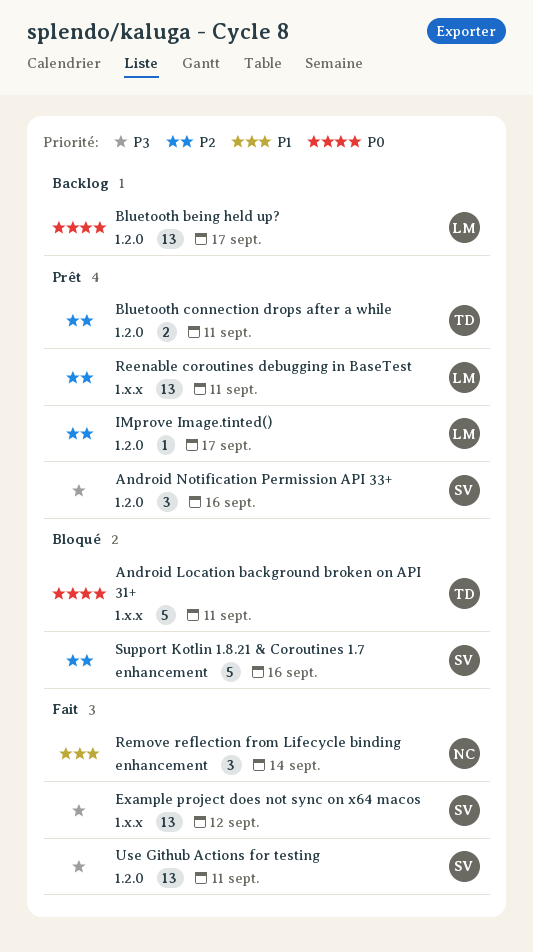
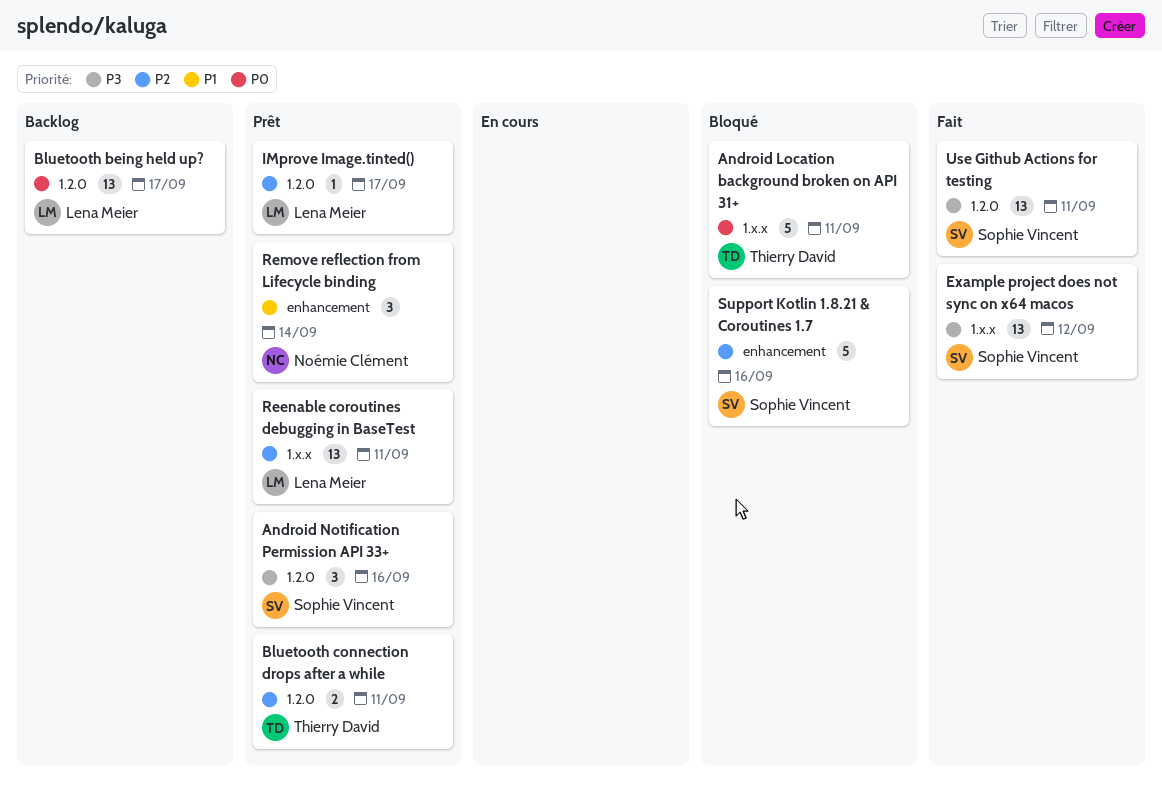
Remove reflection from Lifecycle binding, status: Fait -> Prêt

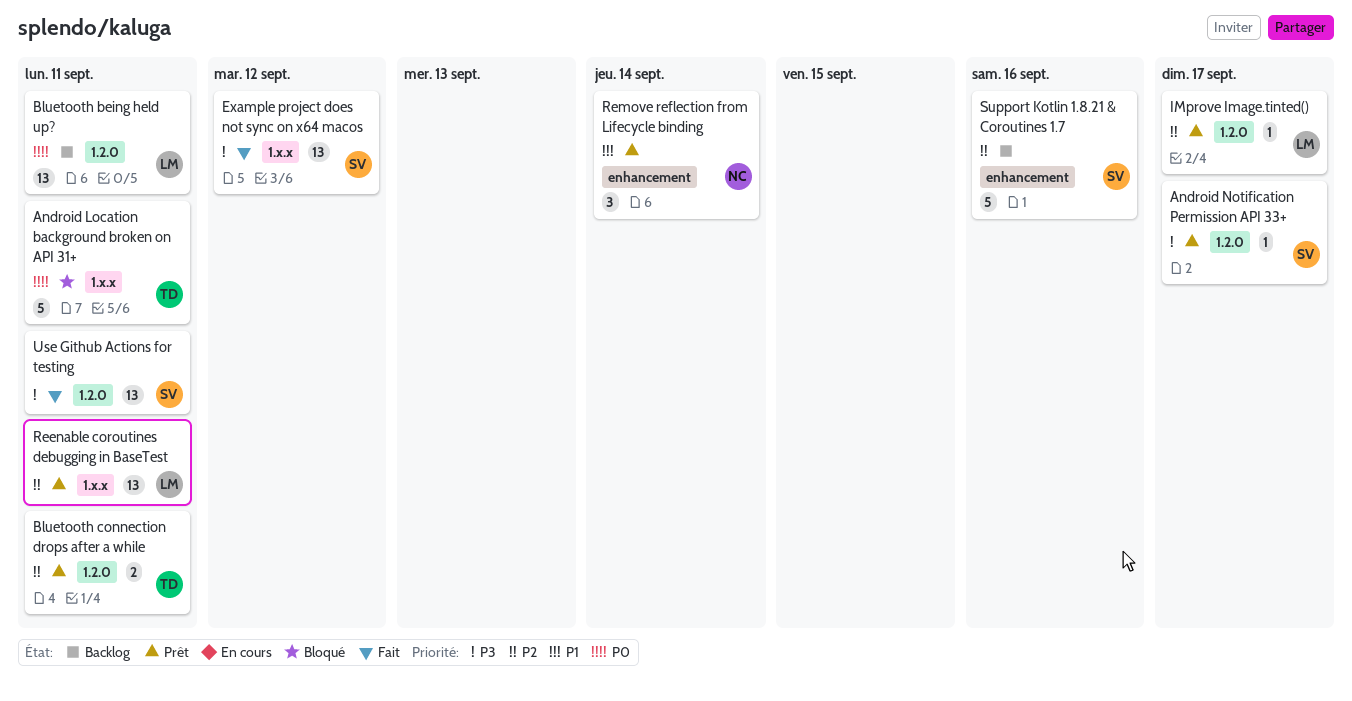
Android Notification Permission API 33+, estimate: 3 -> 1
Android Notification Permission API 33+, due: Sep 16 -> Sep 17
Bluetooth being held up?, due: Sep 17 -> Sep 11
Support Kotlin 1.8.21 & Coroutines 1.7, status: Bloqué -> Backlog

